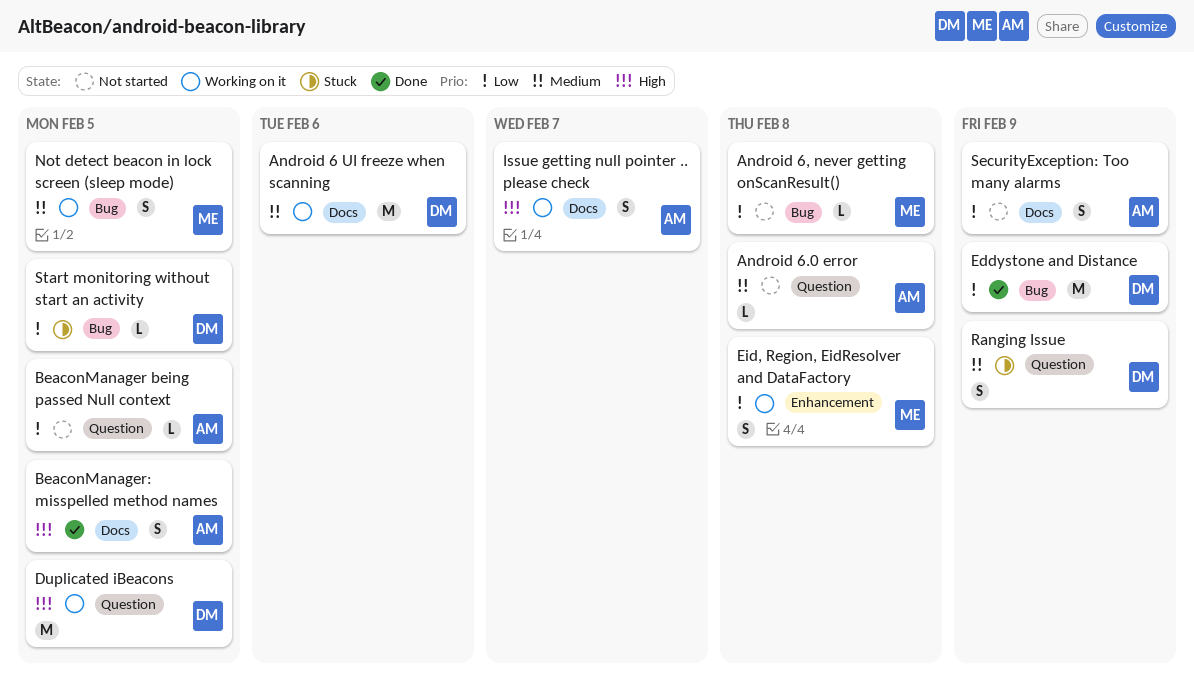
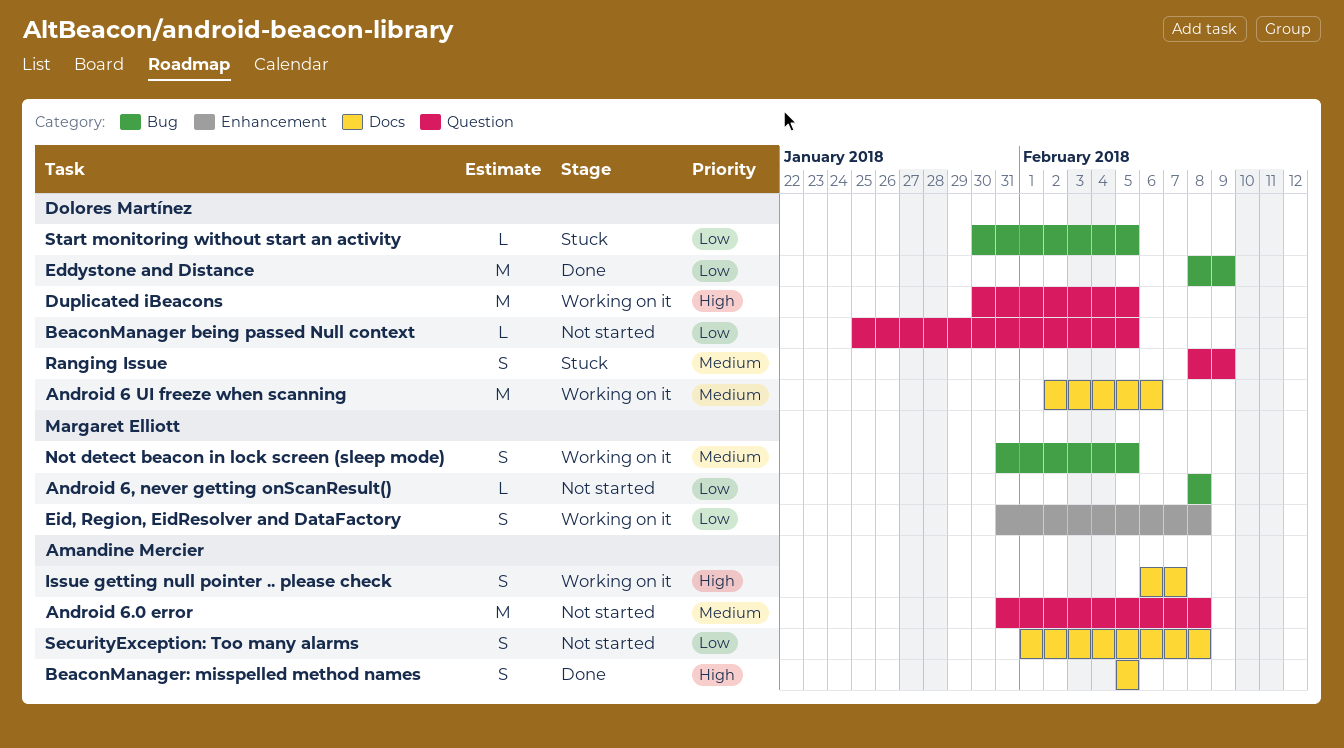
Android 6.0 error, estimate: L -> M
BeaconManager being passed Null context, owner: Amandine Mercier -> Dolores Martínez
SecurityException: Too many alarms, due: Feb 9 -> Feb 8

